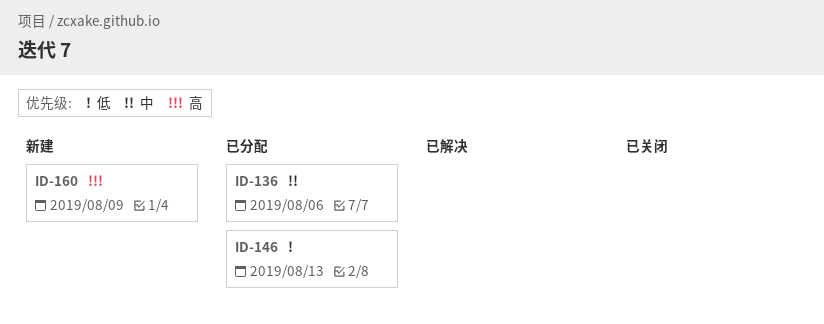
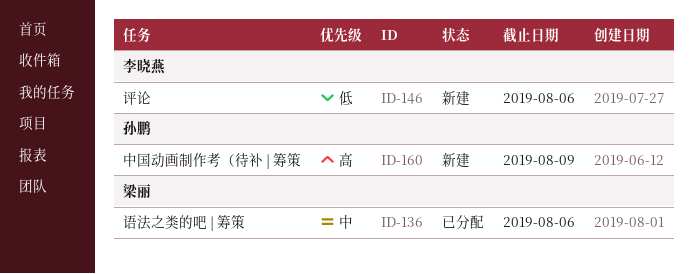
ID-146, status: 已分配 -> 新建
ID-146, due: Aug 13 -> Aug 6

